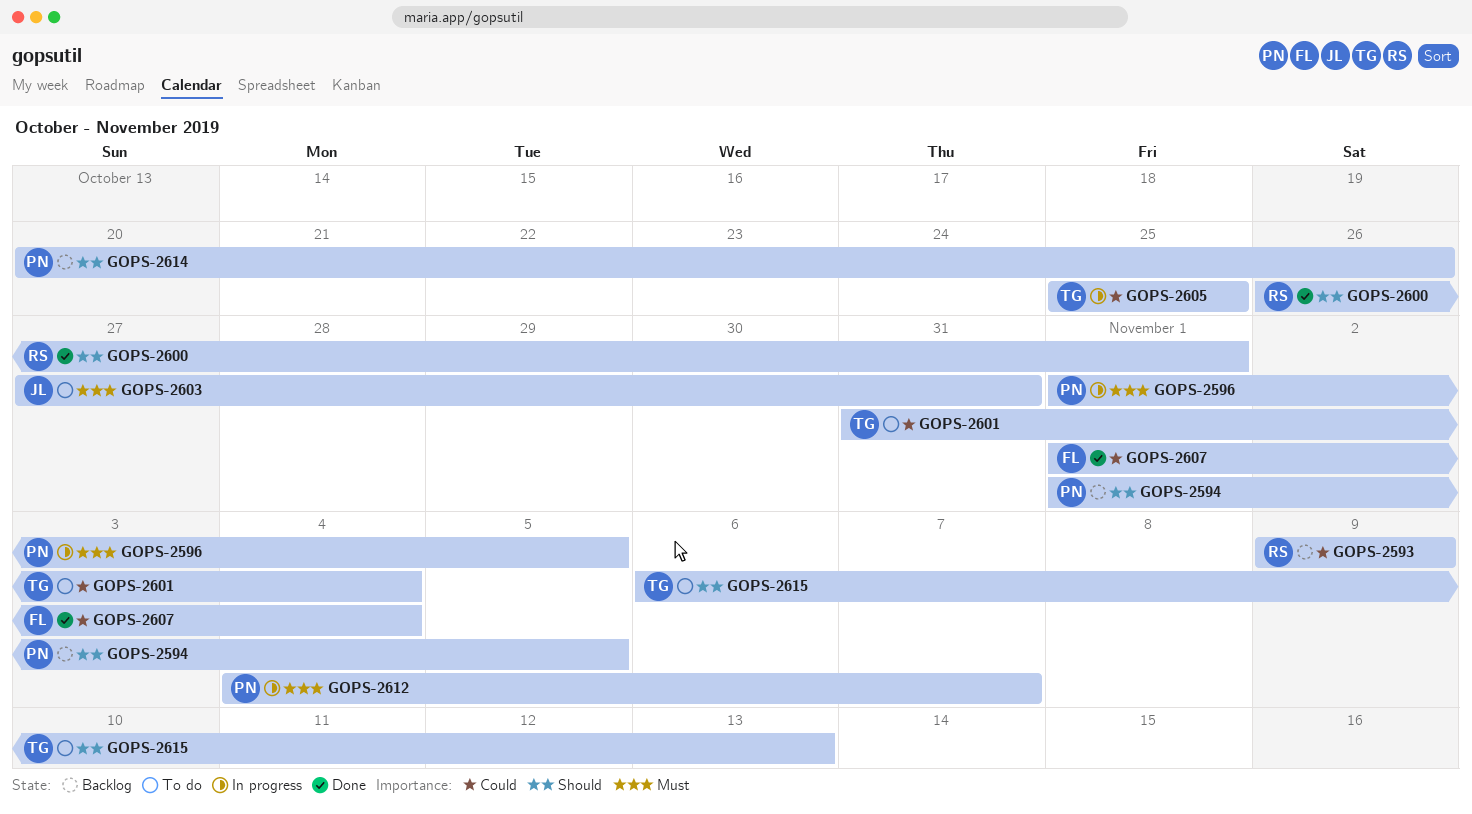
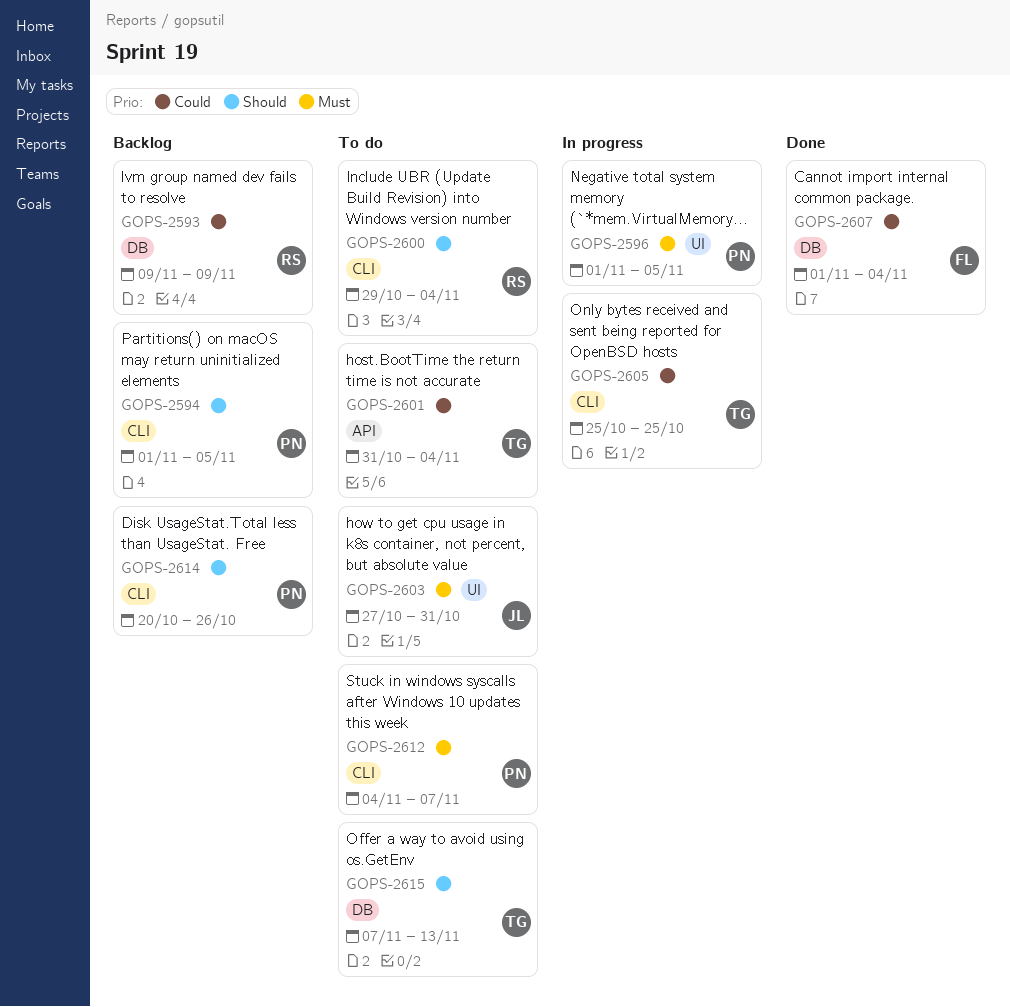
GOPS-2600, status: Done -> To do
GOPS-2600, start: Oct 26 -> Oct 29
GOPS-2600, due: Nov 1 -> Nov 4
GOPS-2612, status: In progress -> To do
GOPS-2615, start: Nov 6 -> Nov 7

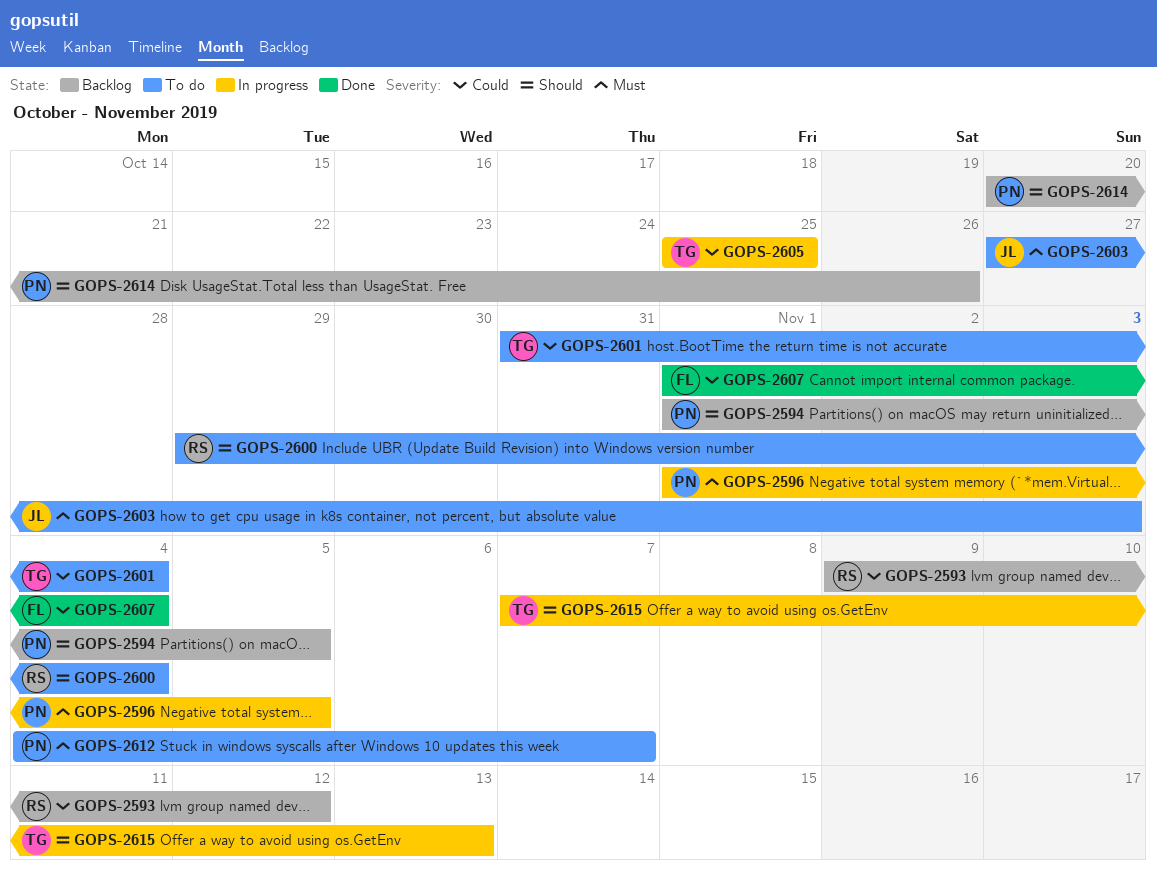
GOPS-2593, due: Nov 9 -> Nov 12
GOPS-2603, due: Oct 31 -> Nov 3
GOPS-2615, status: To do -> In progress

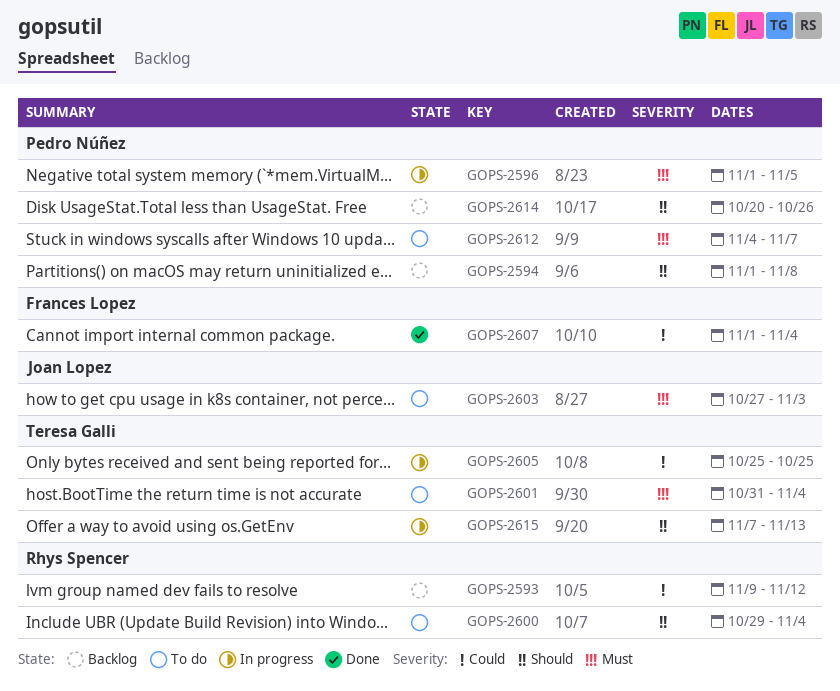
GOPS-2594, due: Nov 5 -> Nov 8
GOPS-2601, priority: Could -> Must

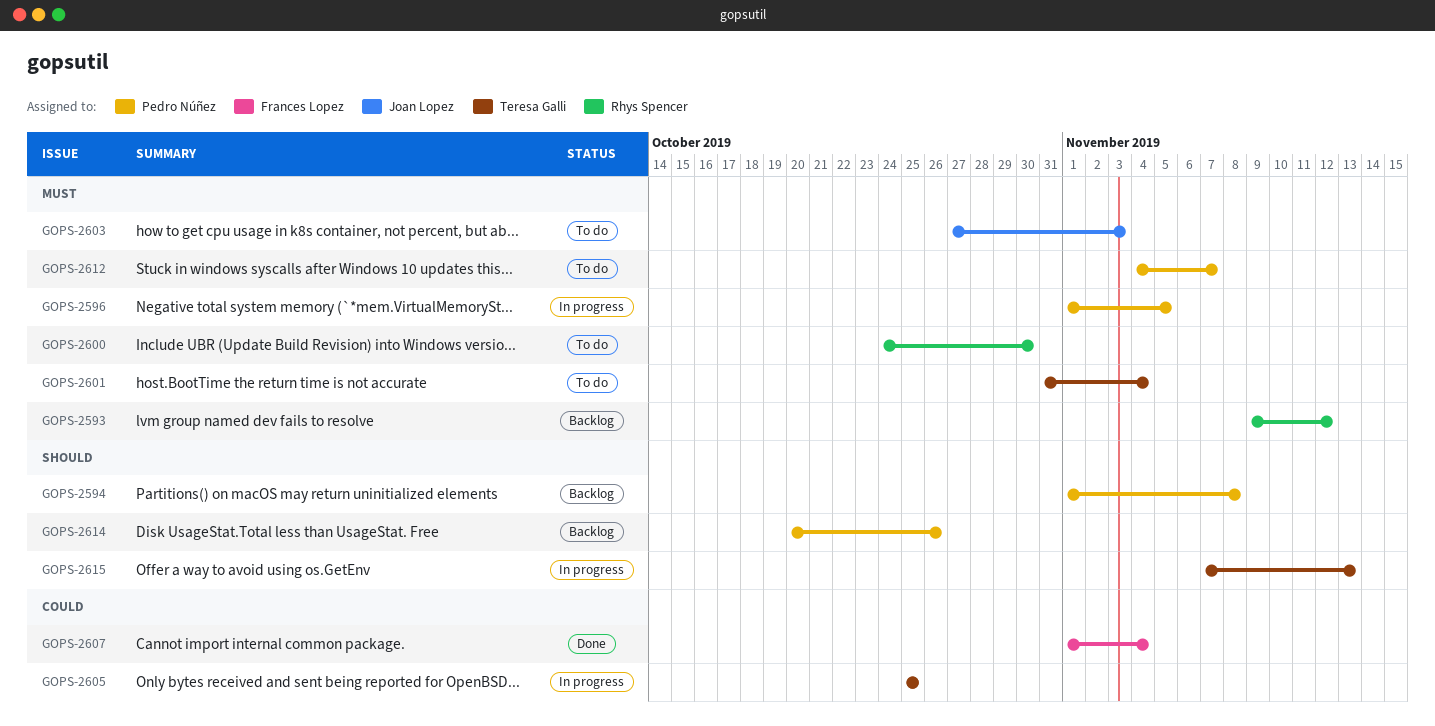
GOPS-2593, priority: Could -> Must
GOPS-2600, priority: Should -> Must
GOPS-2600, start: Oct 29 -> Oct 24
GOPS-2600, due: Nov 4 -> Oct 30

